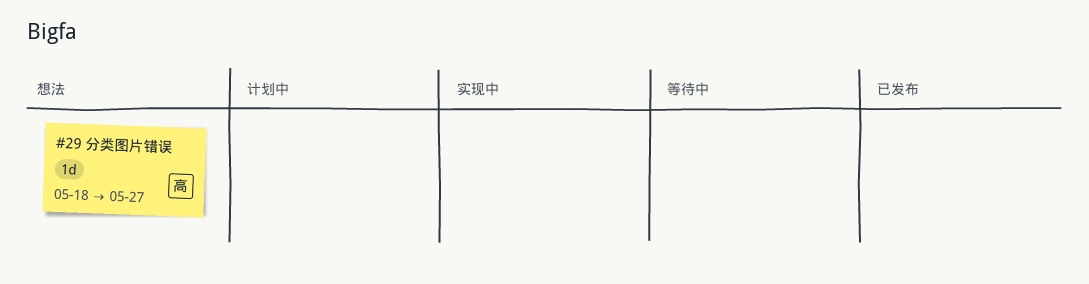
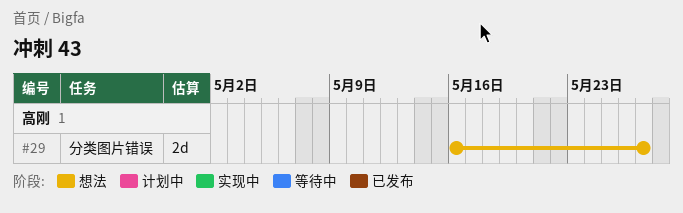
#29, estimate: 1d -> 2d
#29, start: May 18 -> May 16

